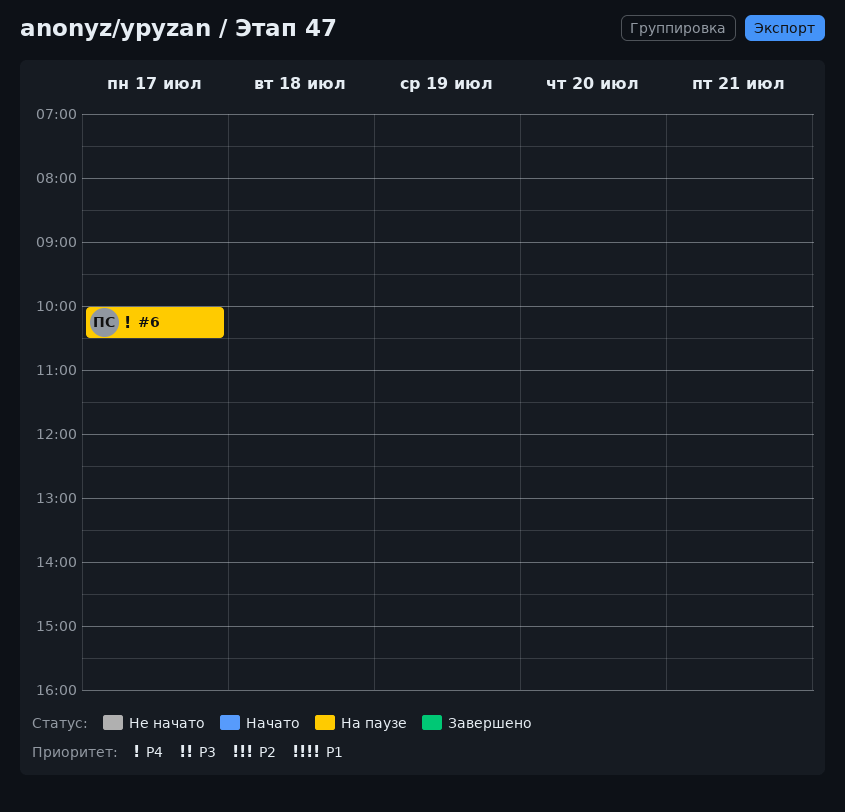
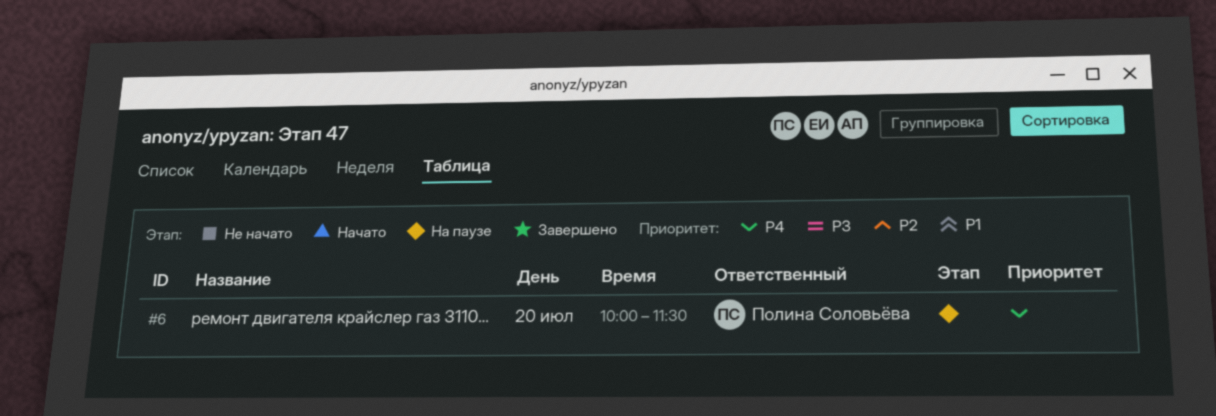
#6, day: Jul 17 -> Jul 20
#6, ends: 10:30 -> 11:30

